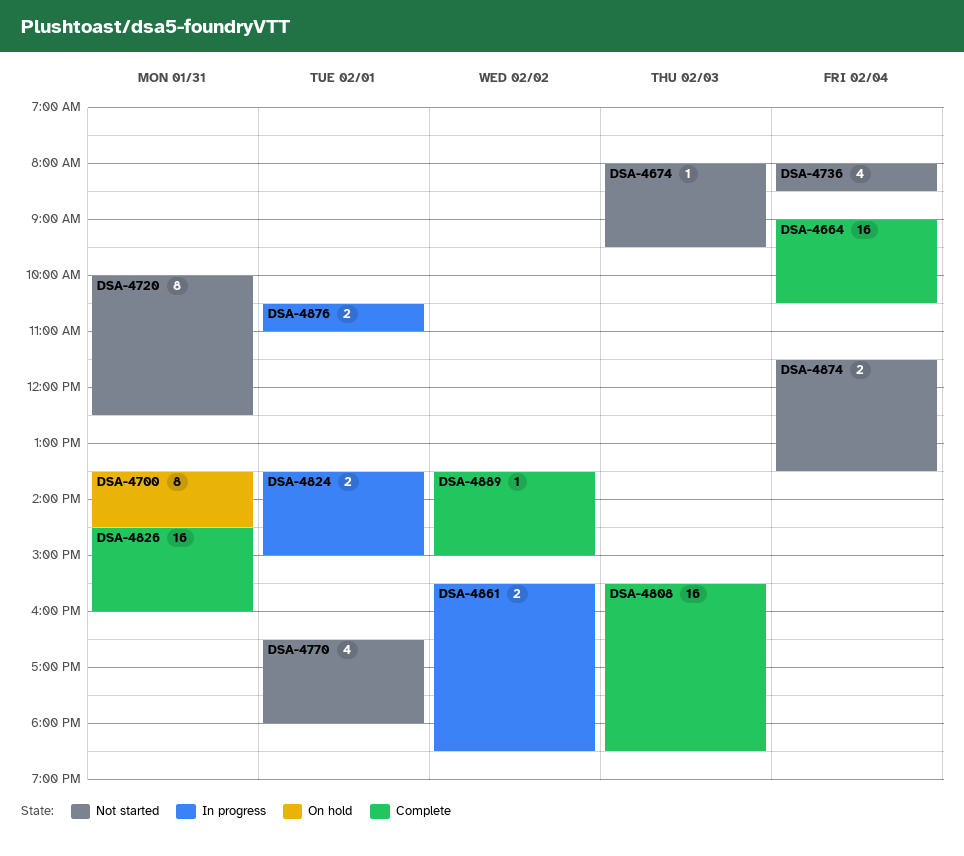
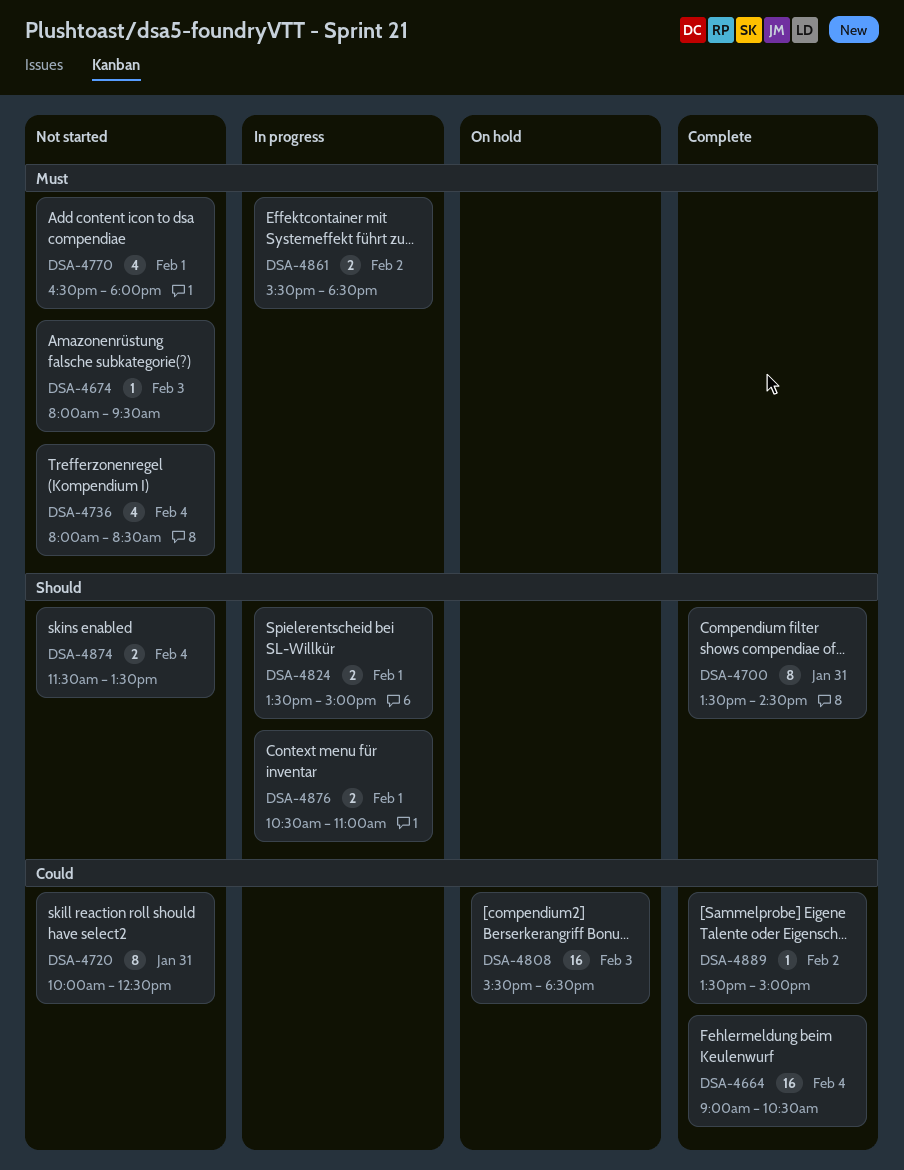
DSA-4700, status: On hold -> Complete
DSA-4808, status: Complete -> On hold
DSA-4826: present -> none

